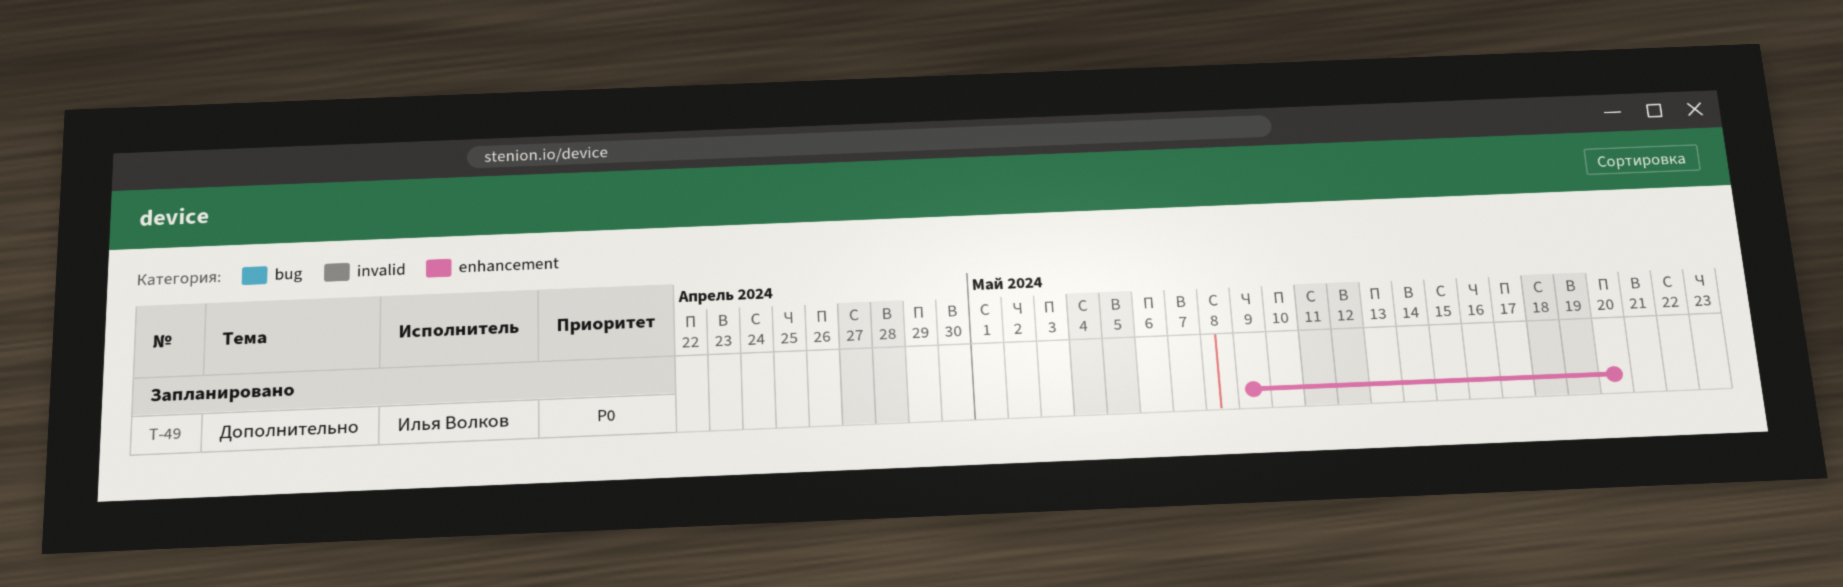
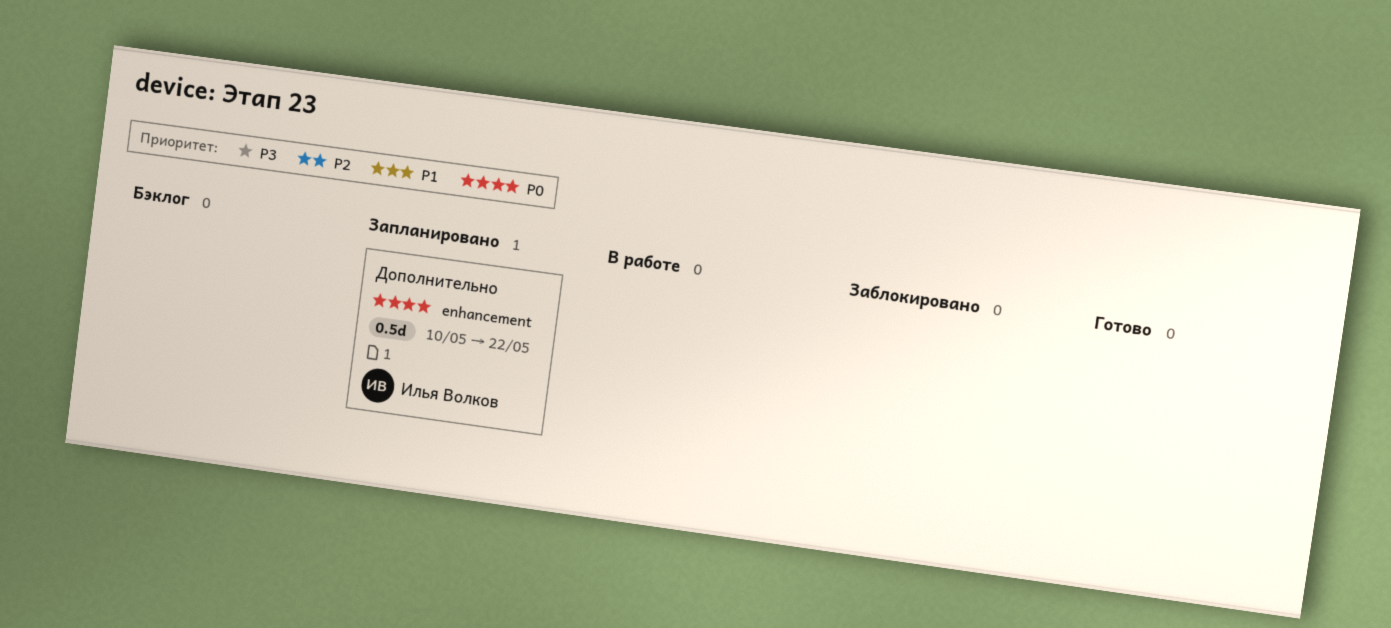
Дополнительно, start: May 9 -> May 10
Дополнительно, due: May 20 -> May 22

